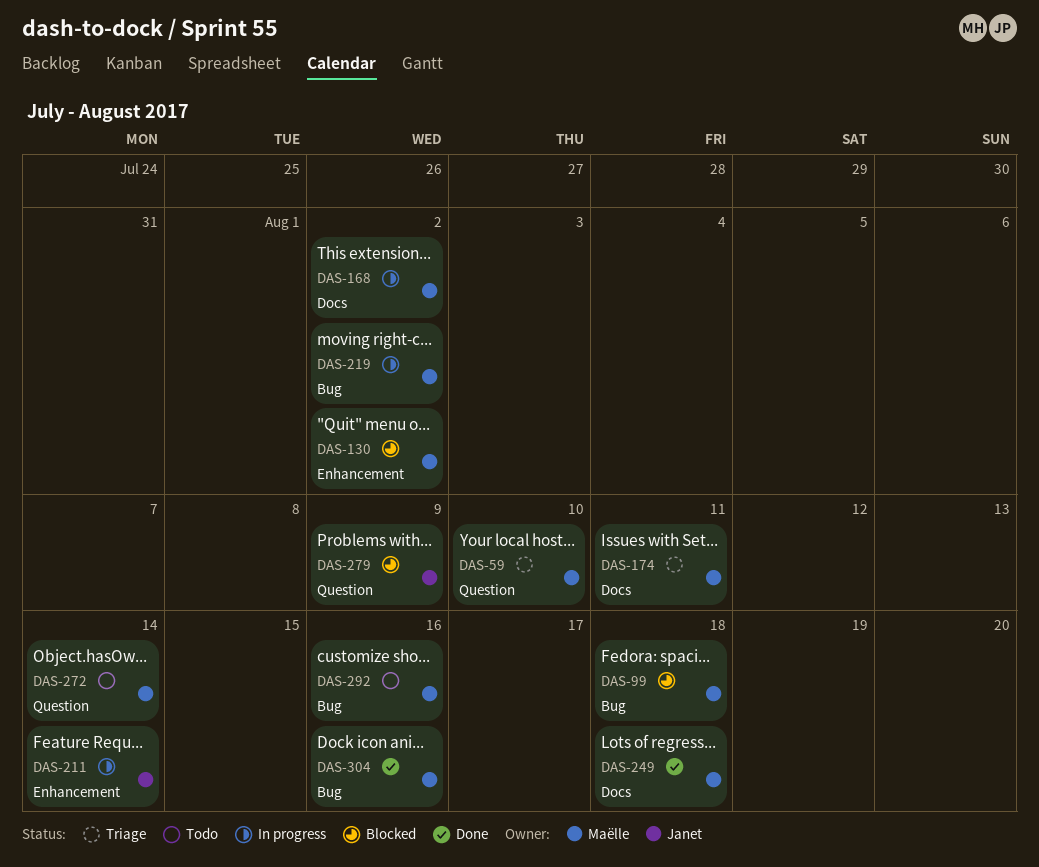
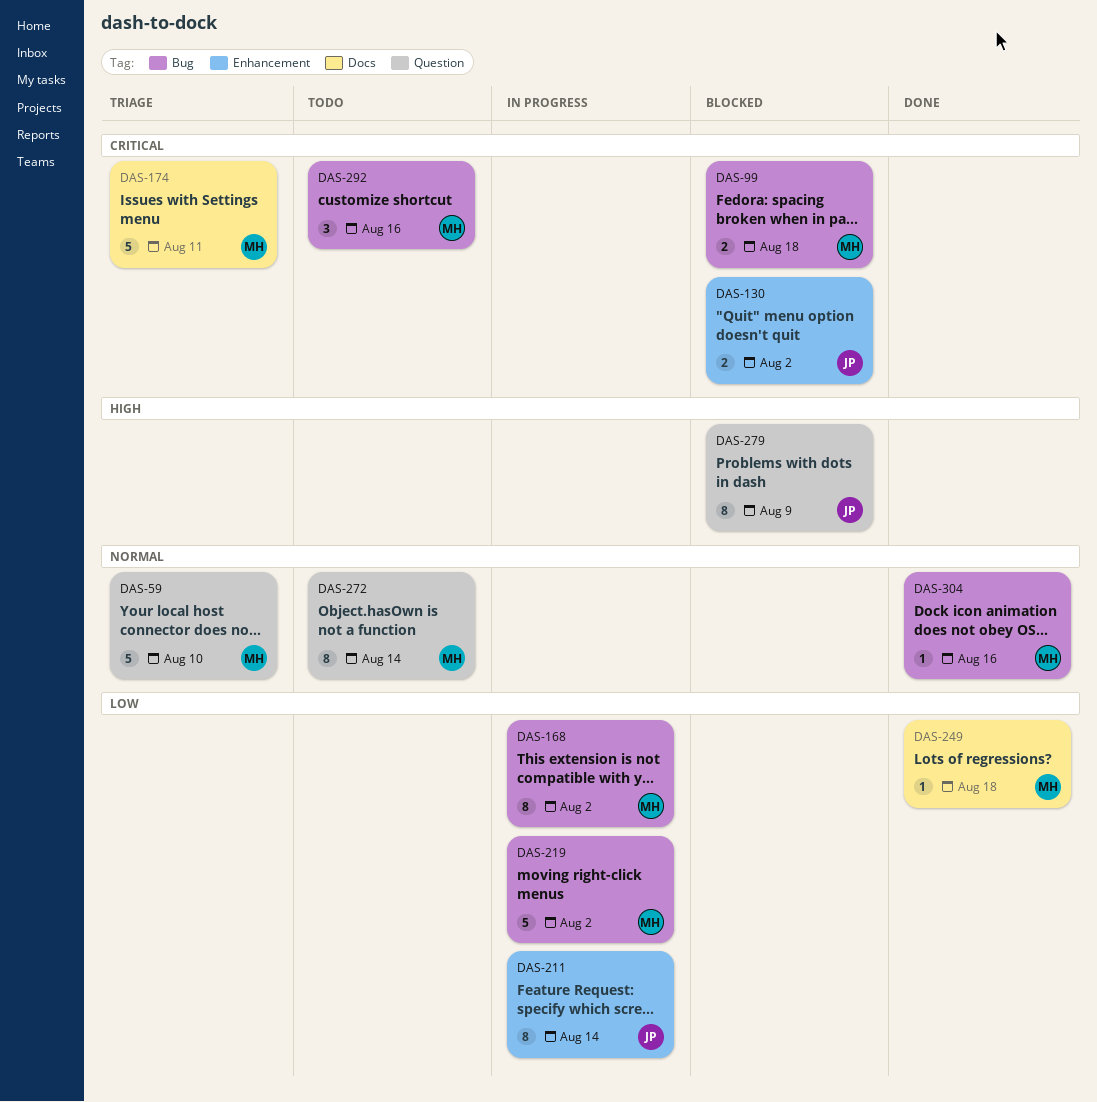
DAS-130, owner: Maëlle -> Janet
DAS-168, label: Docs -> Bug

